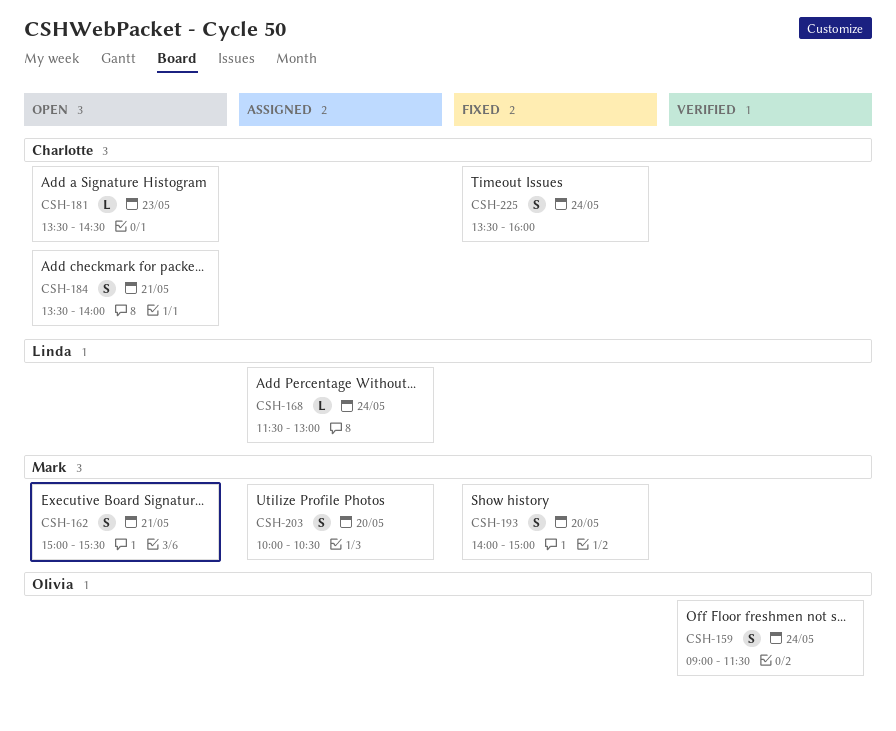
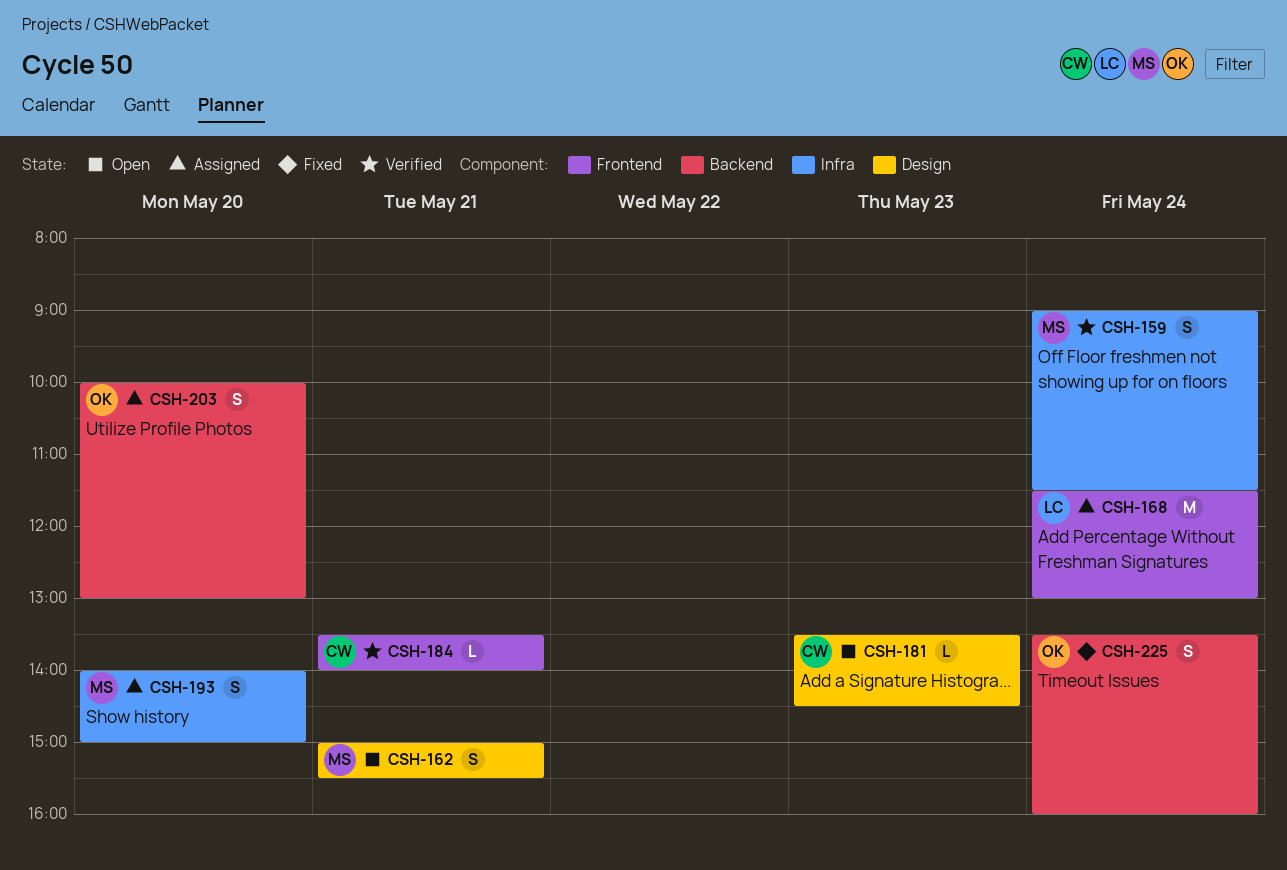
CSH-159, owner: Olivia -> Mark
CSH-168, estimate: L -> M
CSH-184, status: Open -> Verified
CSH-184, estimate: S -> L
CSH-193, status: Fixed -> Assigned
CSH-203, owner: Mark -> Olivia
CSH-203, ends: 10:30 -> 13:00
CSH-225, owner: Charlotte -> Olivia

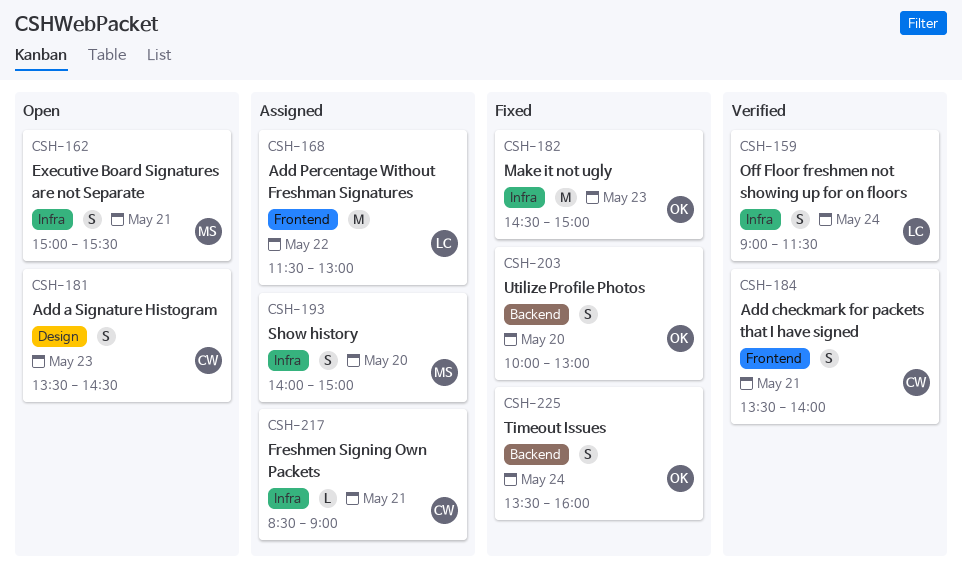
CSH-159, owner: MS -> LC
CSH-162, label: Design -> Infra
CSH-168, day: May 24 -> May 22
CSH-181, estimate: L -> S
CSH-182: none -> present
CSH-184, estimate: L -> S
CSH-203, status: Assigned -> Fixed
CSH-217: none -> present

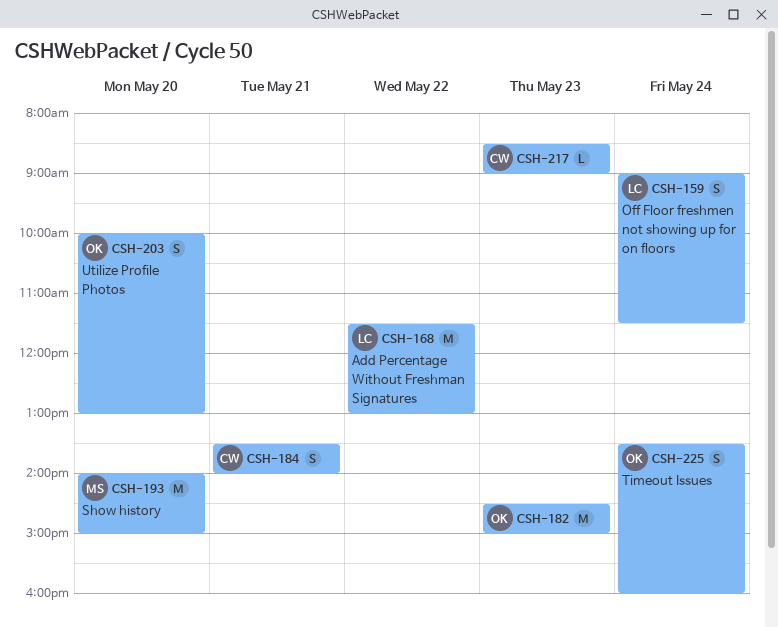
CSH-162: present -> none
CSH-181: present -> none
CSH-193, estimate: S -> M
CSH-217, day: May 21 -> May 23

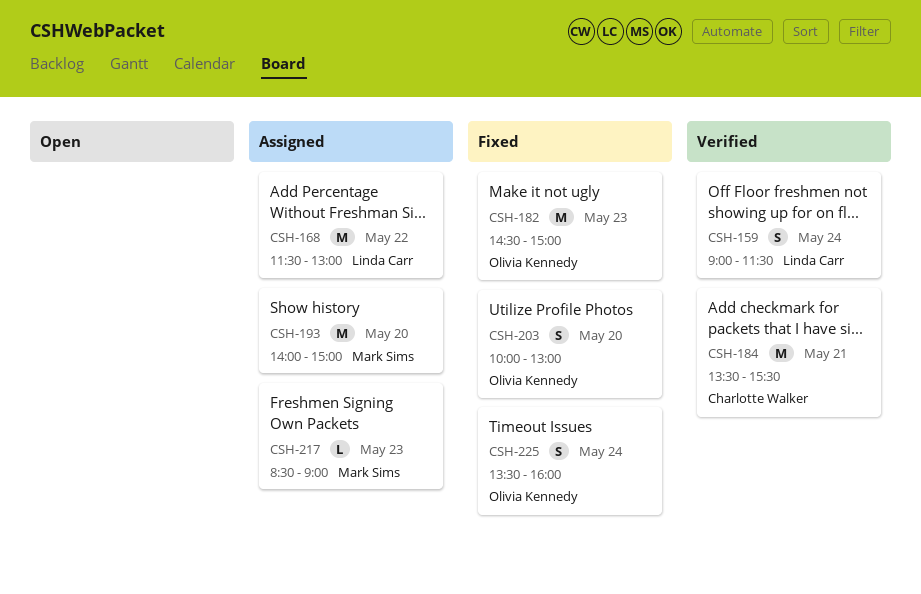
CSH-184, estimate: S -> M
CSH-184, ends: 14:00 -> 15:30
CSH-217, owner: Charlotte Walker -> Mark Sims

